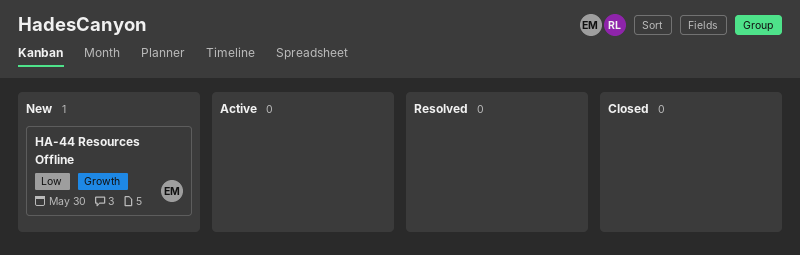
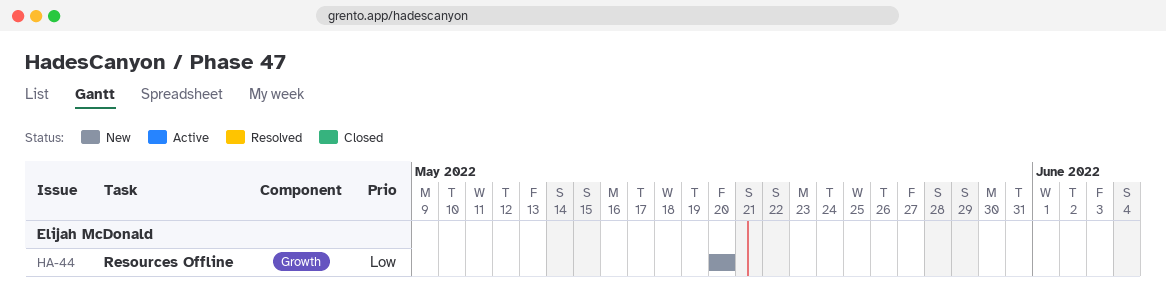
HA-44, due: May 30 -> May 20

